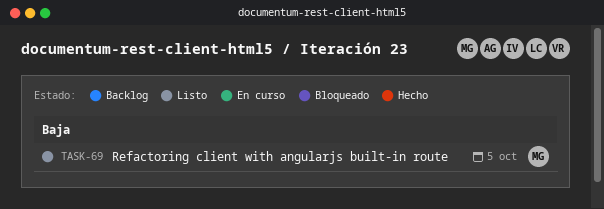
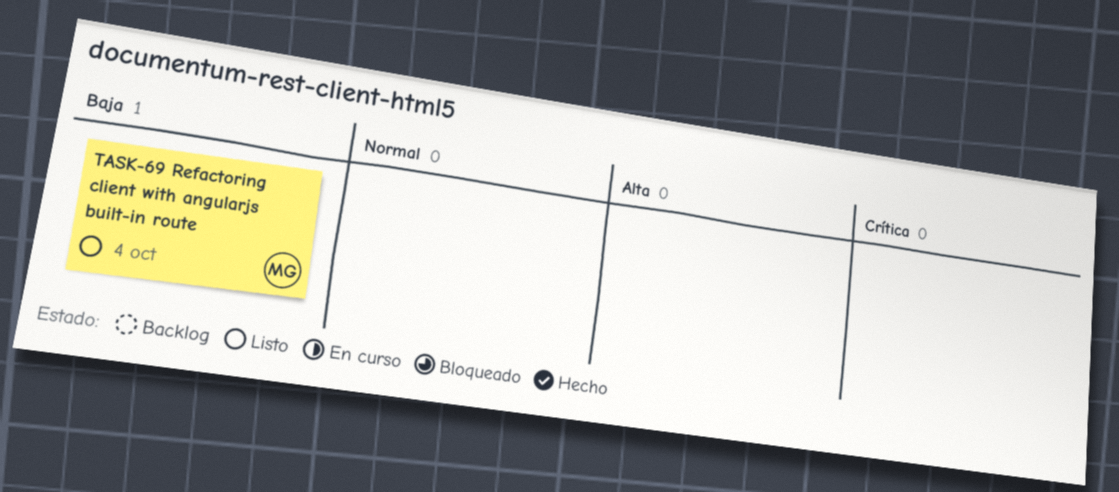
TASK-69, due: Oct 5 -> Oct 4

